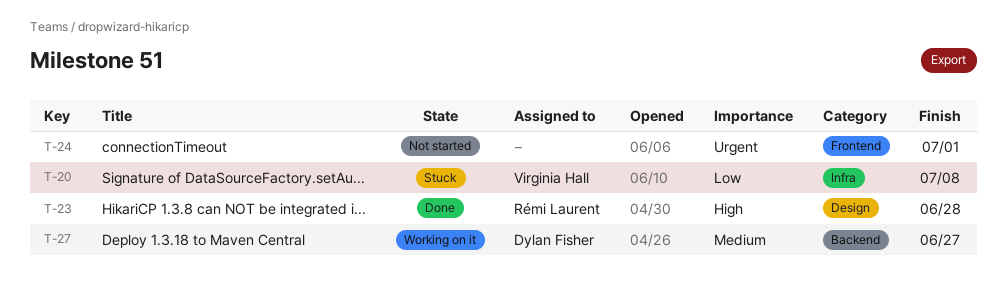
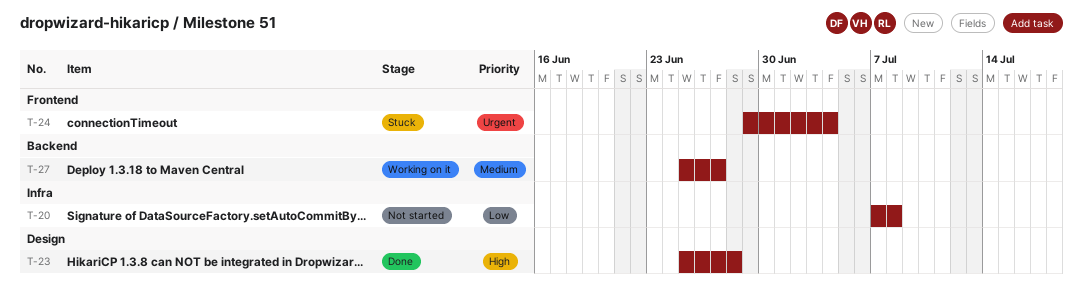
T-20, status: Stuck -> Not started
T-24, status: Not started -> Stuck
T-24, due: Jul 1 -> Jul 4

